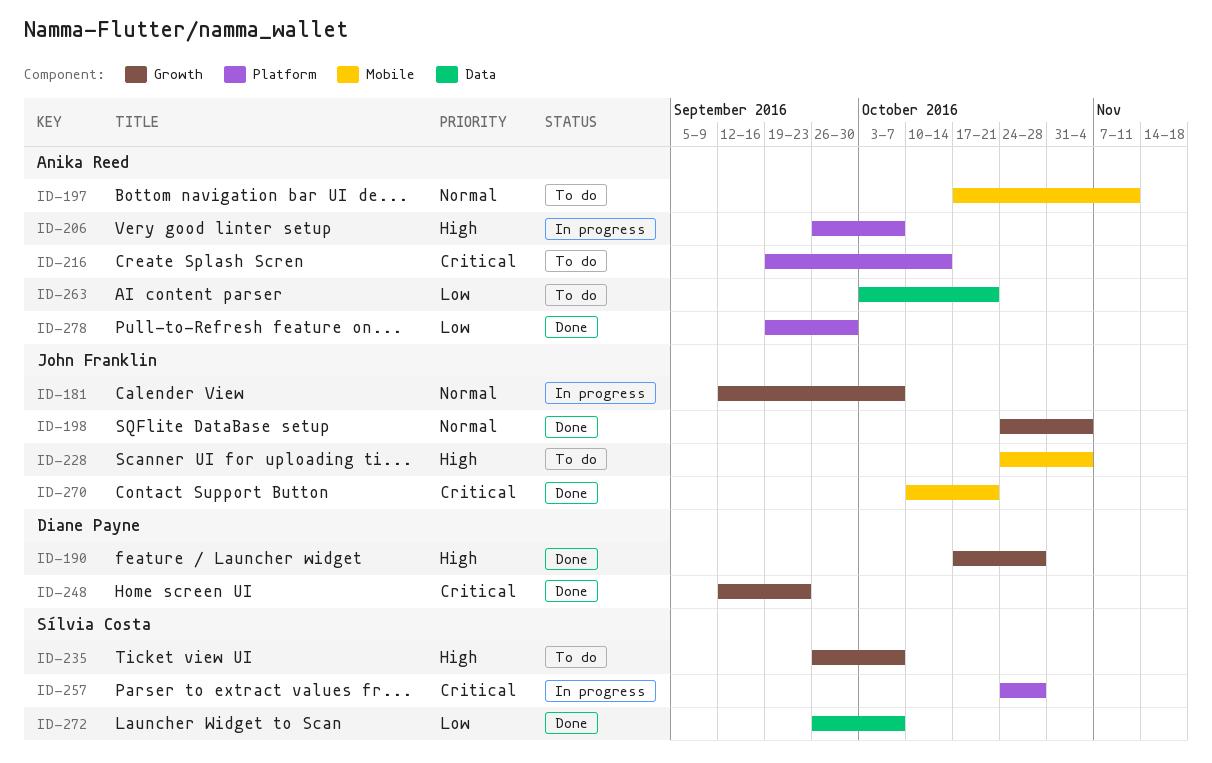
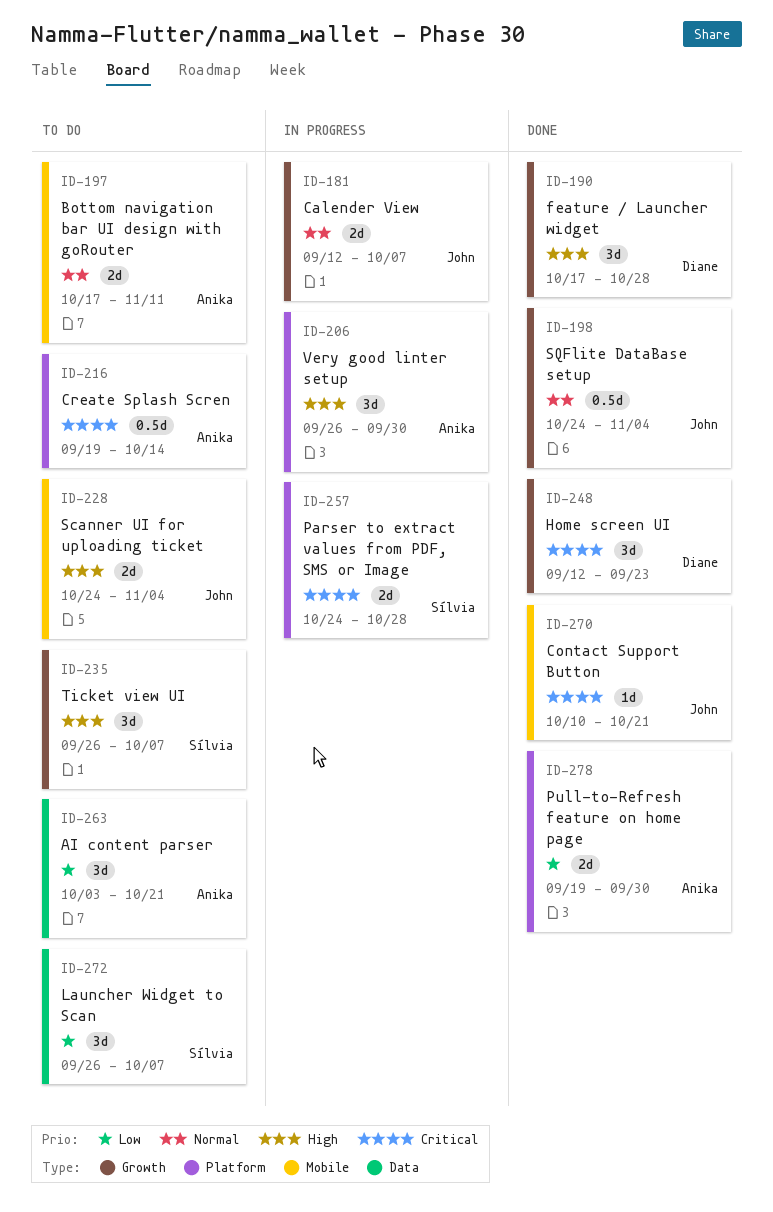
ID-206, due: Oct 7 -> Sep 30
ID-272, status: Done -> To do

